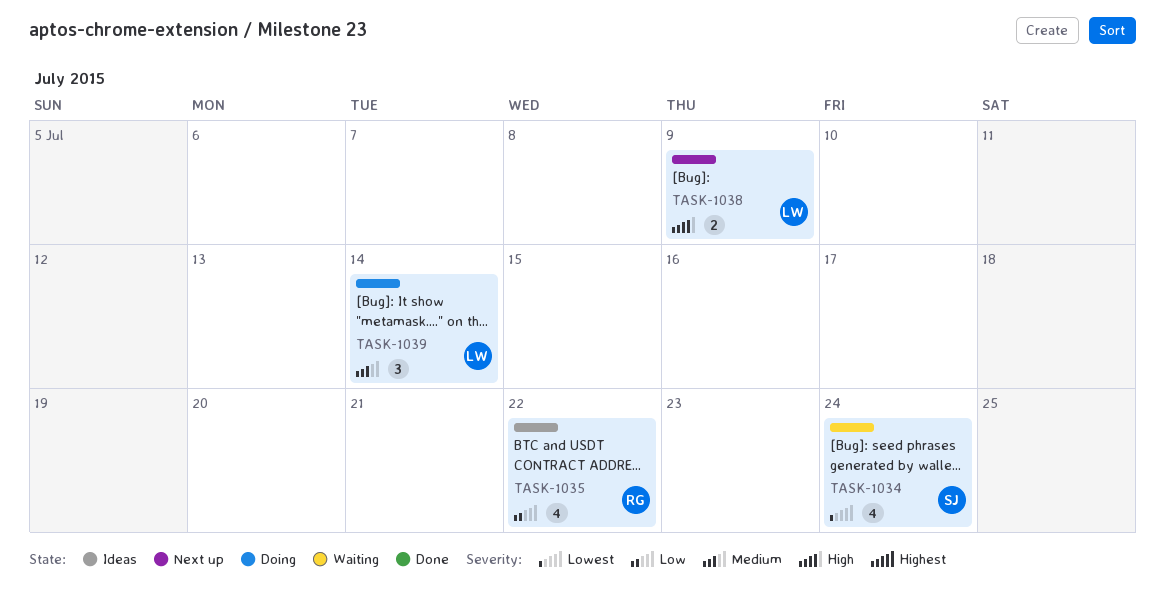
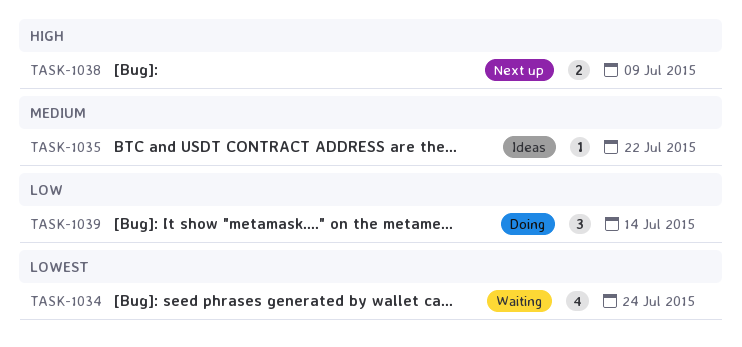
TASK-1035, priority: Low -> Medium
TASK-1035, estimate: 4 -> 1
TASK-1039, priority: Medium -> Low

